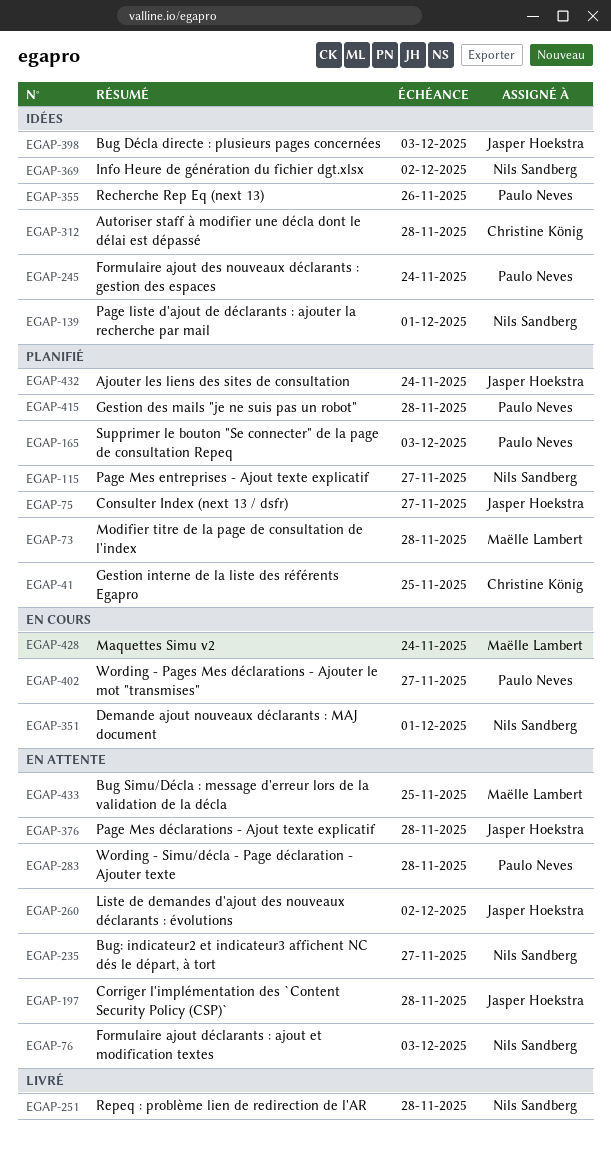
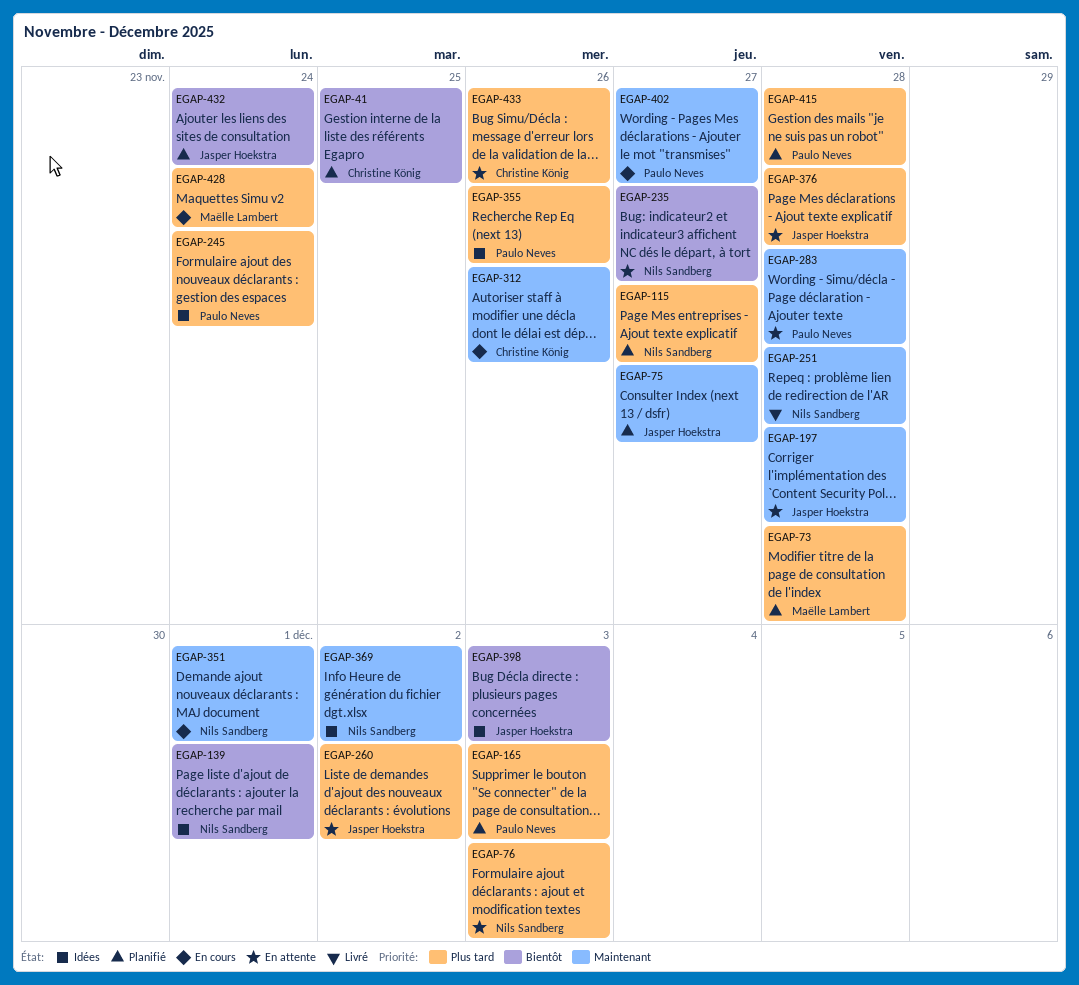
EGAP-312, status: Idées -> En cours
EGAP-312, due: Nov 28 -> Nov 26
EGAP-433, owner: Maëlle Lambert -> Christine König
EGAP-433, due: Nov 25 -> Nov 26

